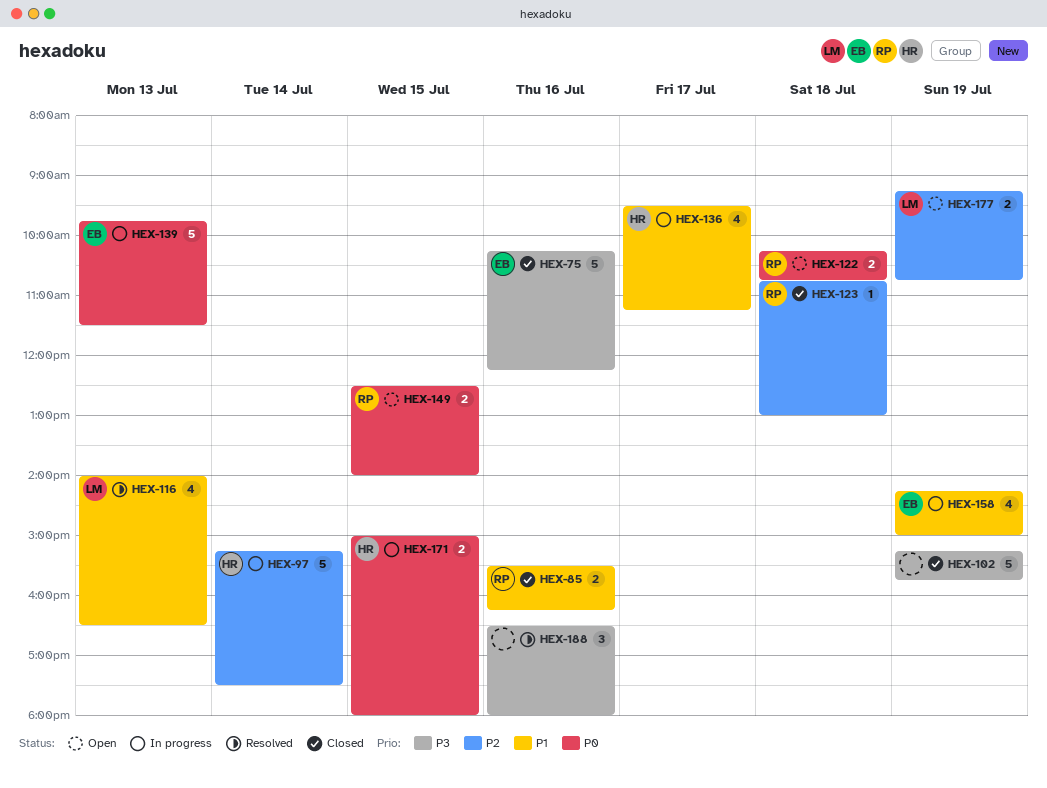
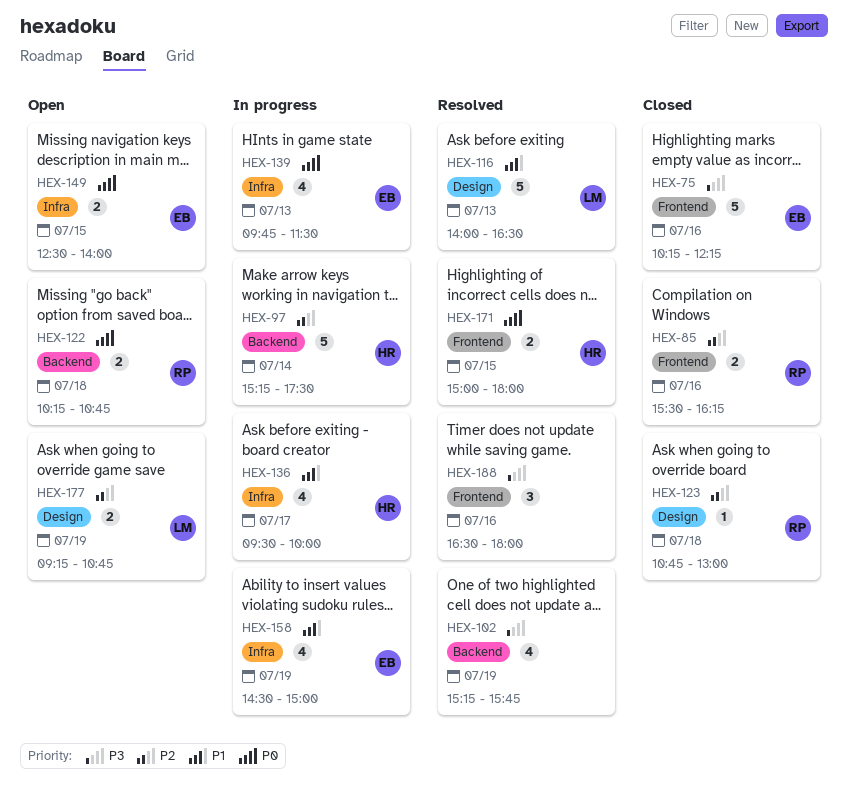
HEX-85, priority: P1 -> P2
HEX-102, status: Closed -> Resolved
HEX-102, estimate: 5 -> 4
HEX-116, estimate: 4 -> 5
HEX-136, ends: 11:15 -> 10:00
HEX-139, estimate: 5 -> 4
HEX-149, owner: RP -> EB
HEX-158, begins: 14:15 -> 14:30
HEX-171, status: In progress -> Resolved

